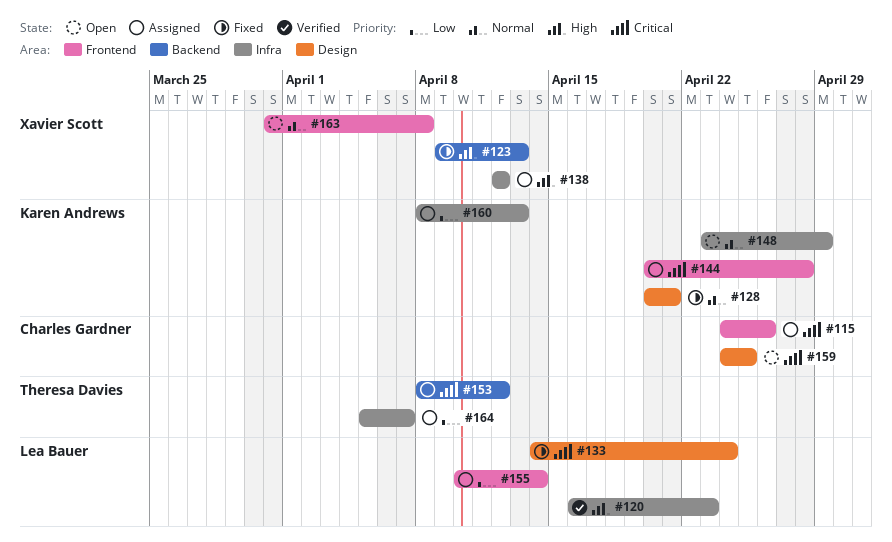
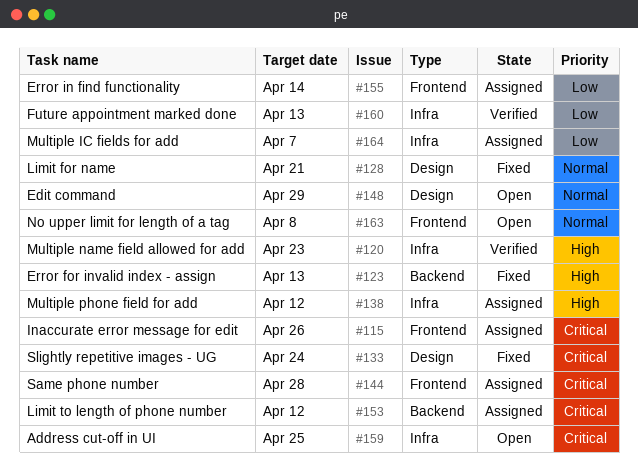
#148, label: Infra -> Design
#159, label: Design -> Infra
#160, status: Assigned -> Verified

